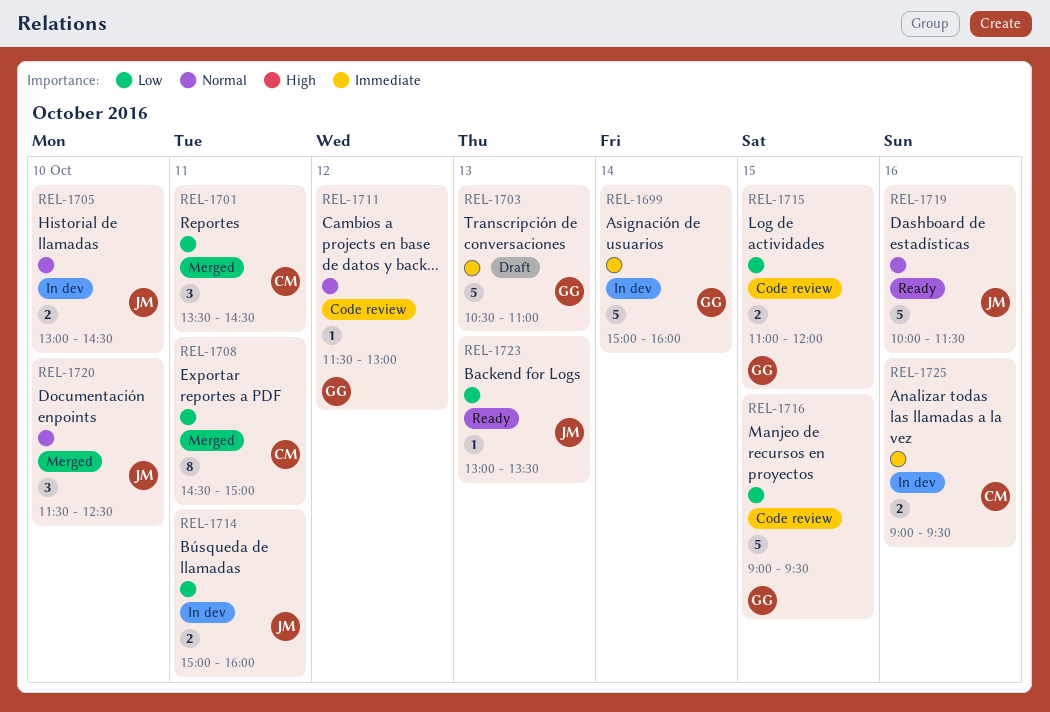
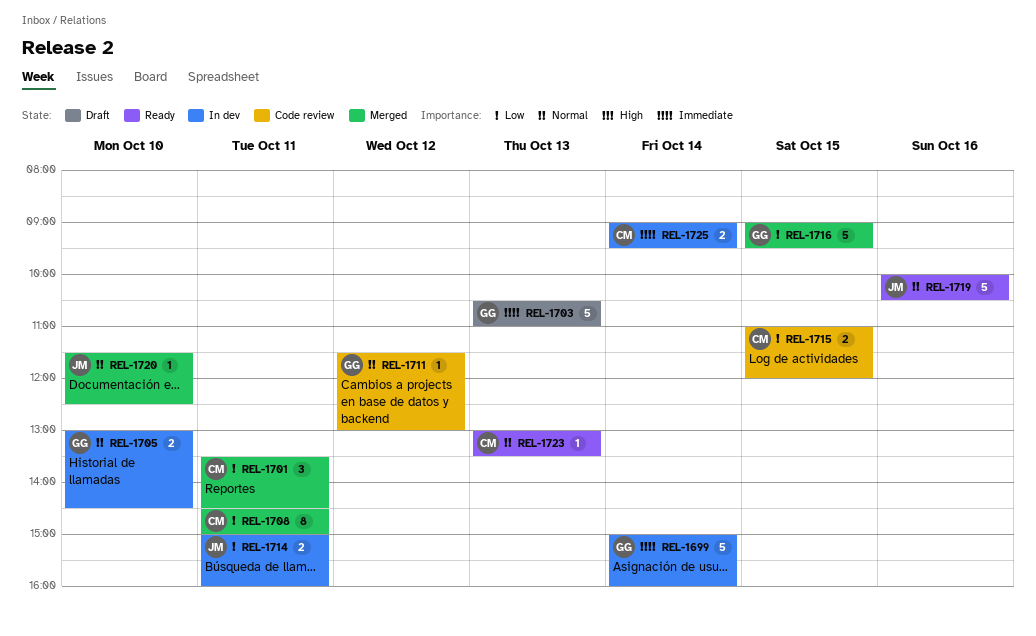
REL-1705, owner: JM -> GG
REL-1715, owner: GG -> CM
REL-1716, status: Code review -> Merged
REL-1719, ends: 11:30 -> 10:30
REL-1720, estimate: 3 -> 1
REL-1723, owner: JM -> CM
REL-1723, priority: Low -> Normal
REL-1725, day: Oct 16 -> Oct 14

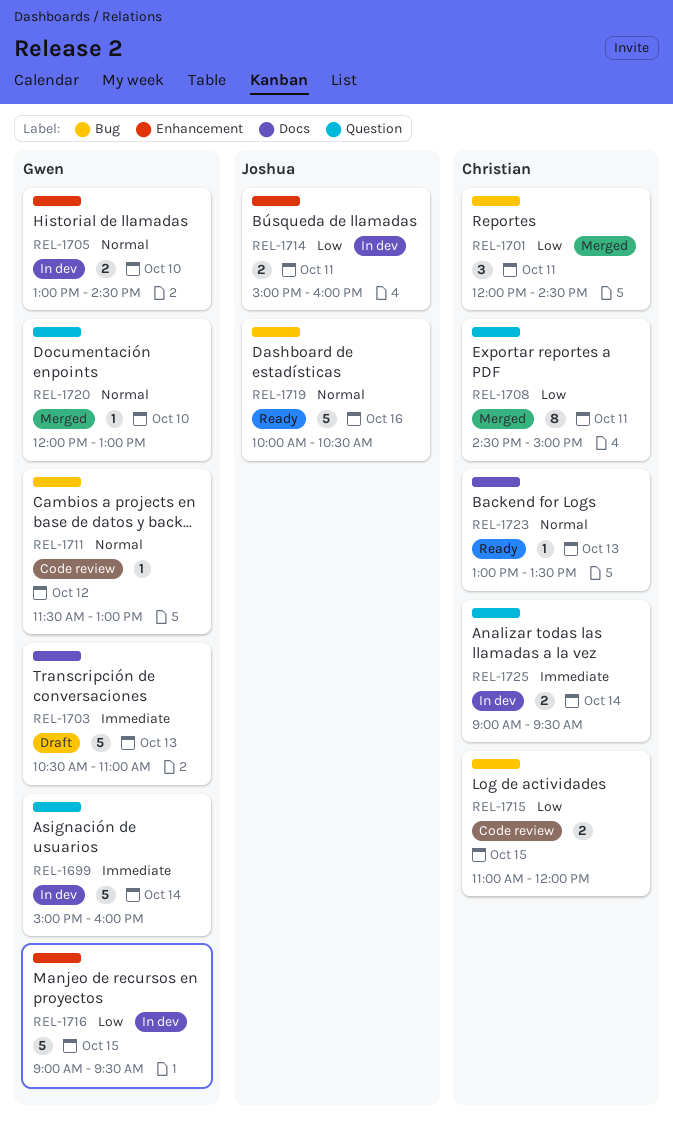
REL-1701, begins: 13:30 -> 12:00
REL-1716, status: Merged -> In dev
REL-1720, owner: Joshua -> Gwen
REL-1720, begins: 11:30 -> 12:00
REL-1720, ends: 12:30 -> 13:00

